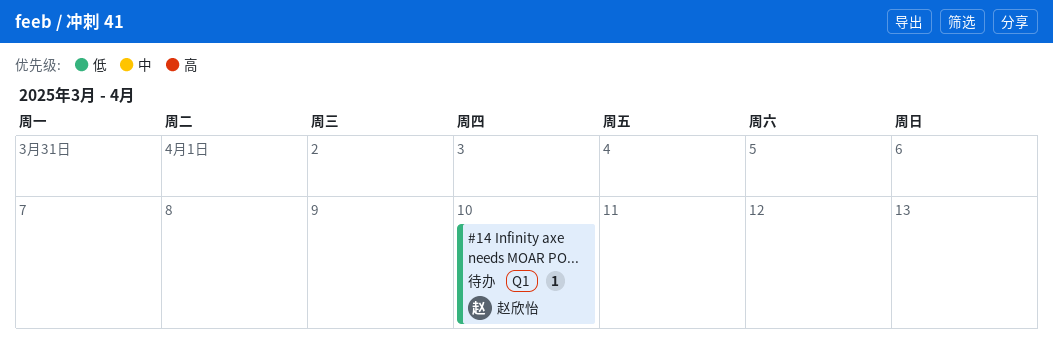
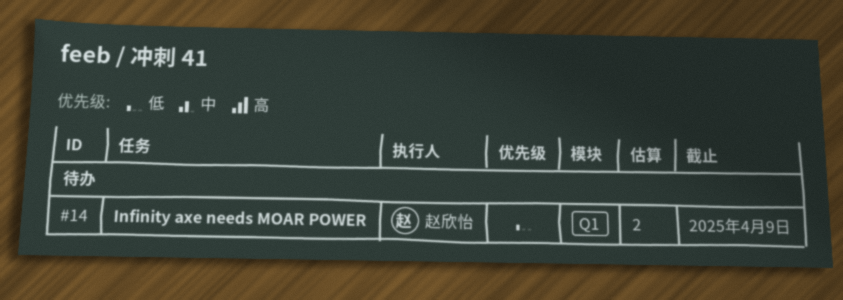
#14, estimate: 1 -> 2
#14, due: Apr 10 -> Apr 9

